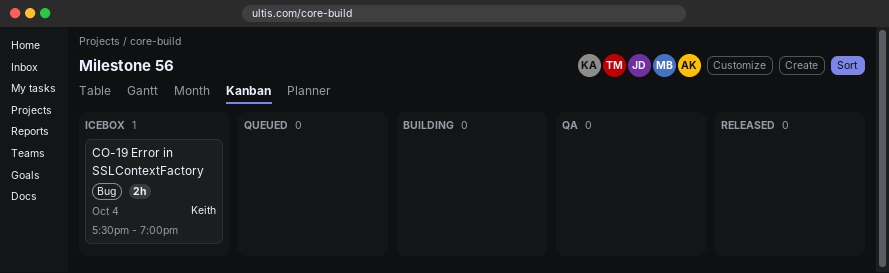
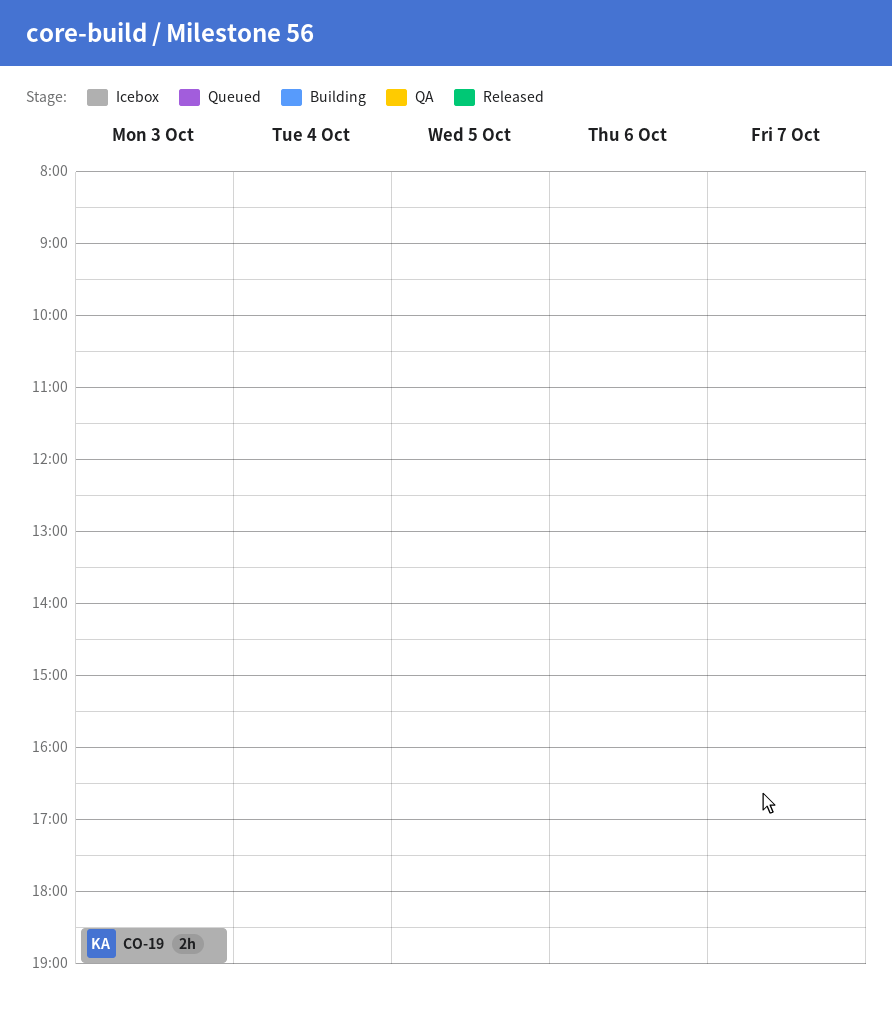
CO-19, day: Oct 4 -> Oct 3
CO-19, begins: 17:30 -> 18:30

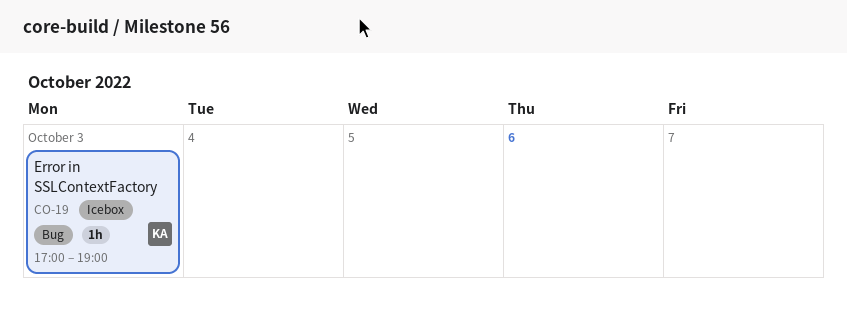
CO-19, estimate: 2h -> 1h
CO-19, begins: 18:30 -> 17:00

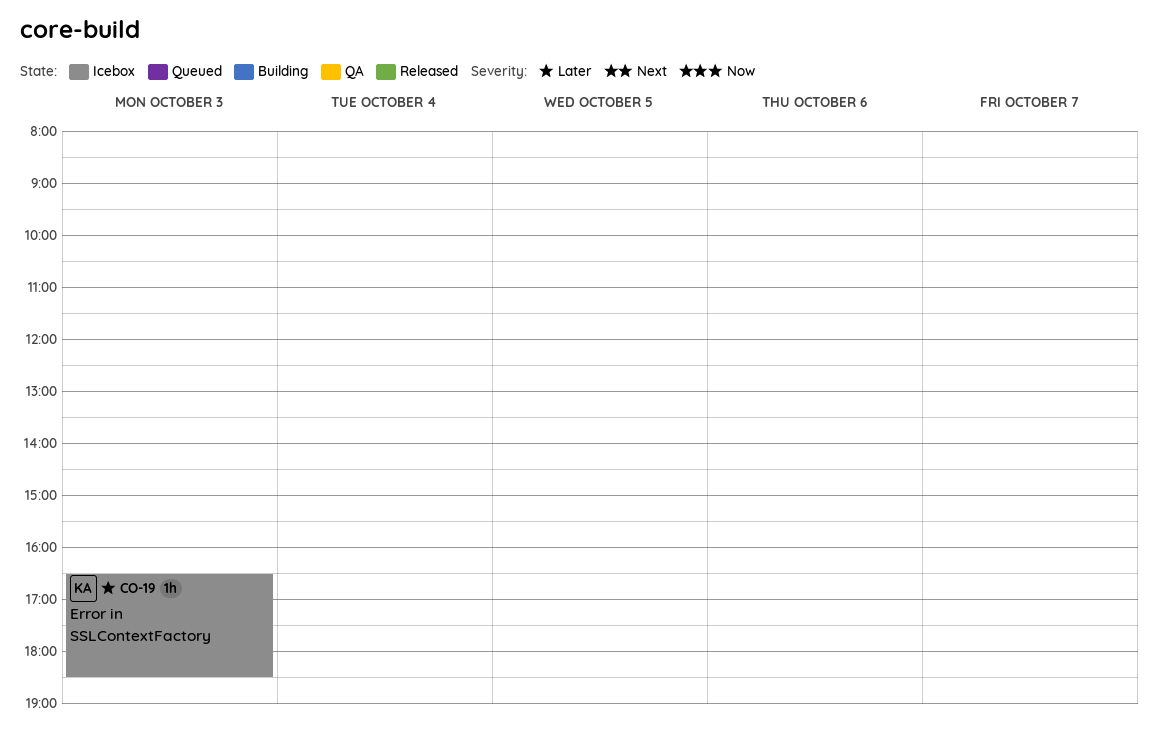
CO-19, begins: 17:00 -> 16:30
CO-19, ends: 19:00 -> 18:30

